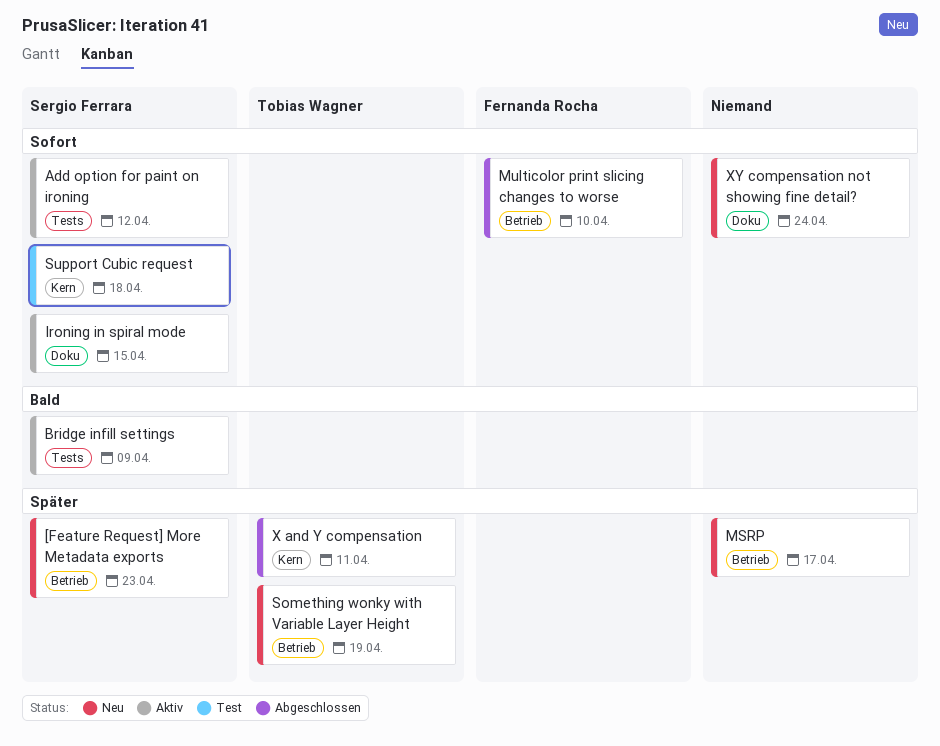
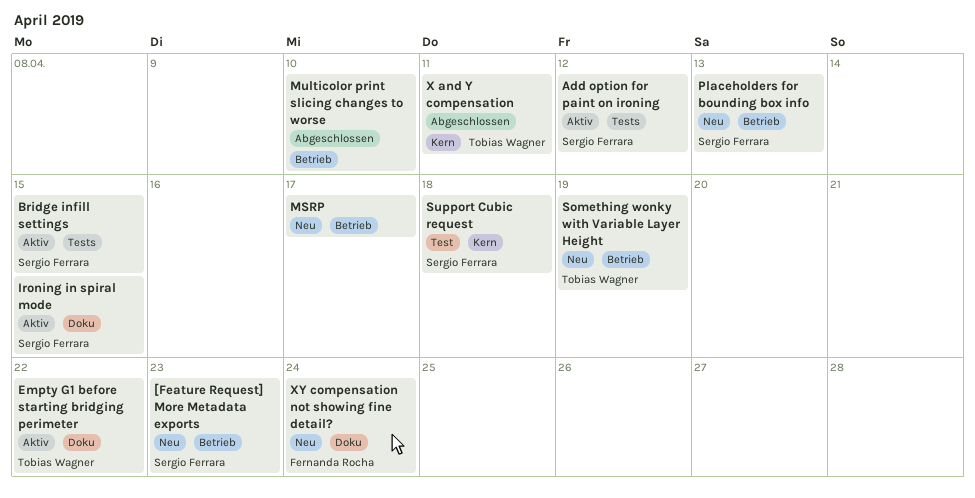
Bridge infill settings, due: Apr 9 -> Apr 15
Empty G1 before starting bridging perimeter: none -> present
Multicolor print slicing changes to worse, owner: Fernanda Rocha -> none
Placeholders for bounding box info: none -> present
XY compensation not showing fine detail?, owner: none -> Fernanda Rocha

